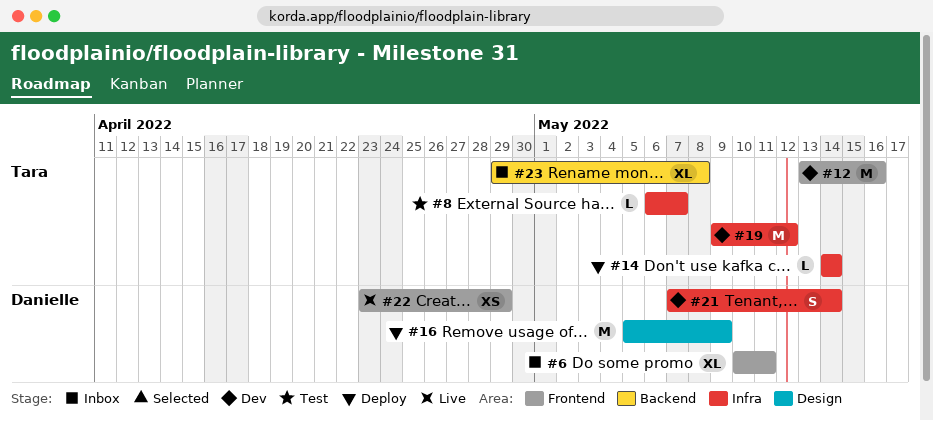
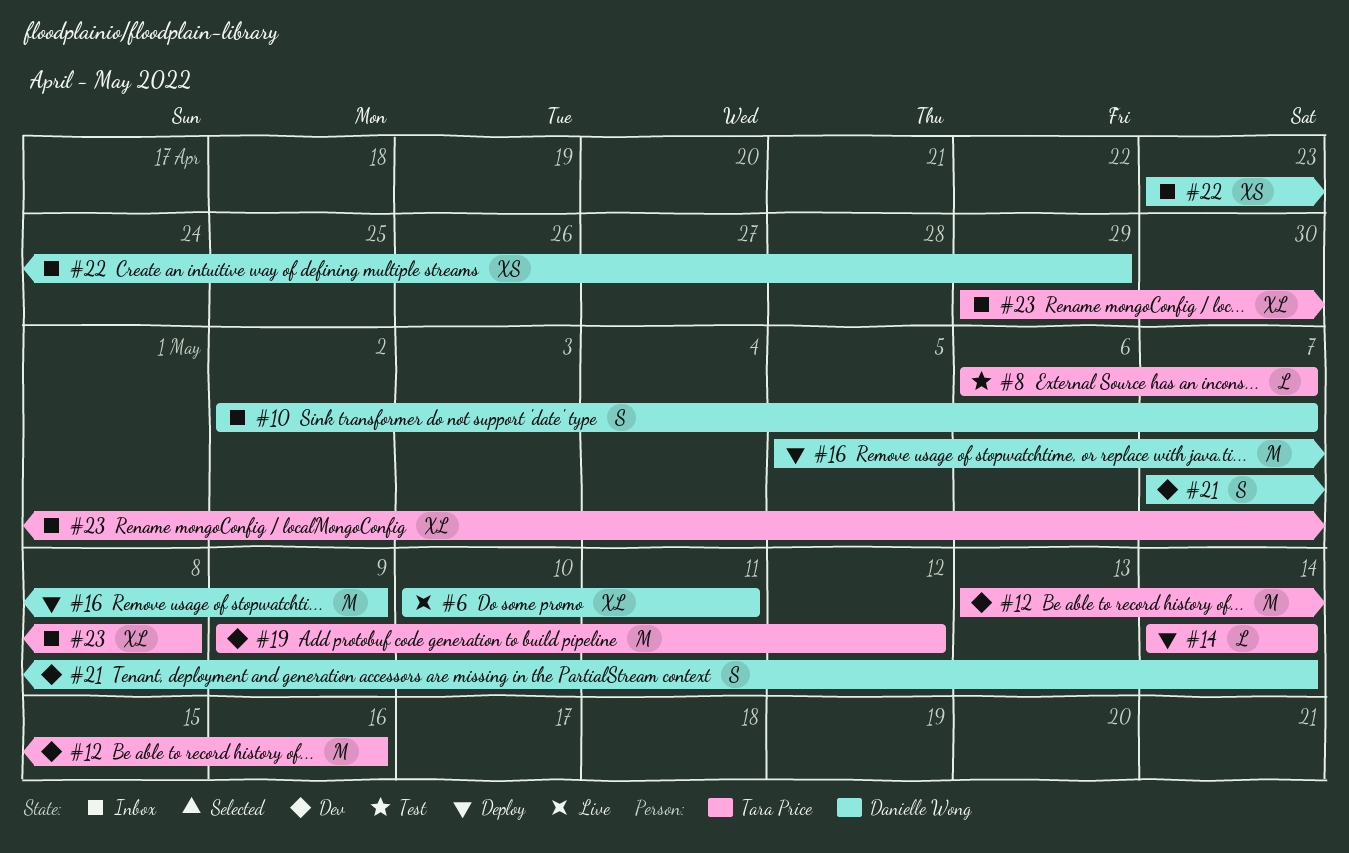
#6, status: Inbox -> Live
#10: none -> present
#22, status: Live -> Inbox

